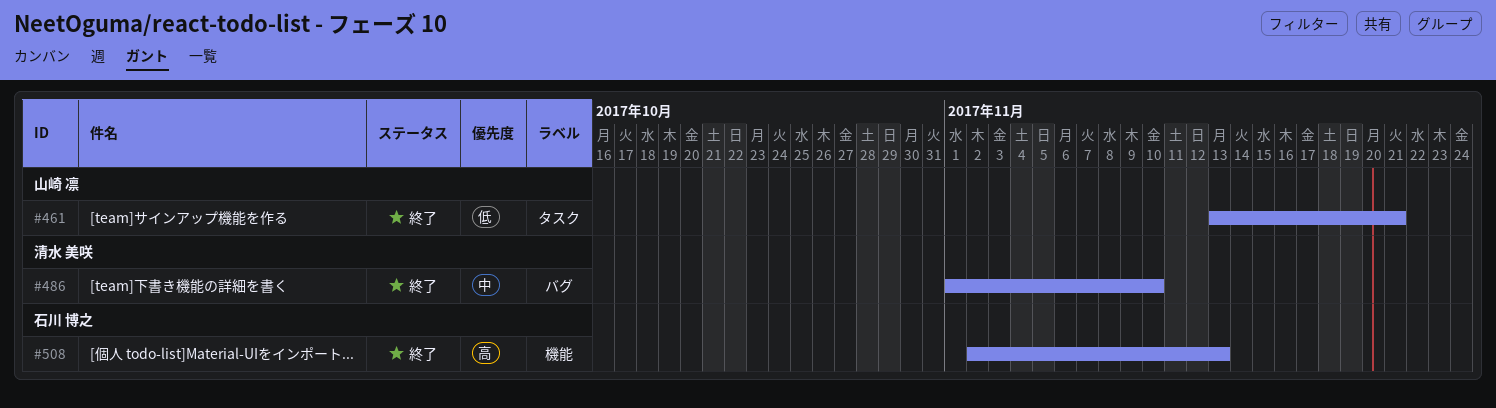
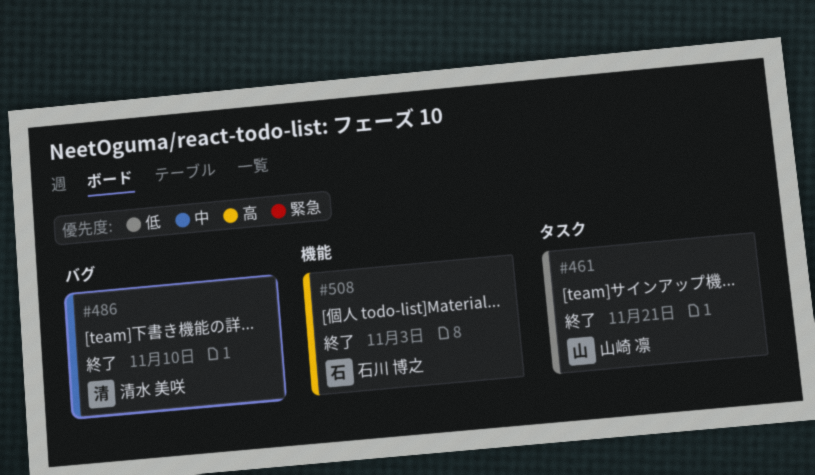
#508, due: Nov 13 -> Nov 3

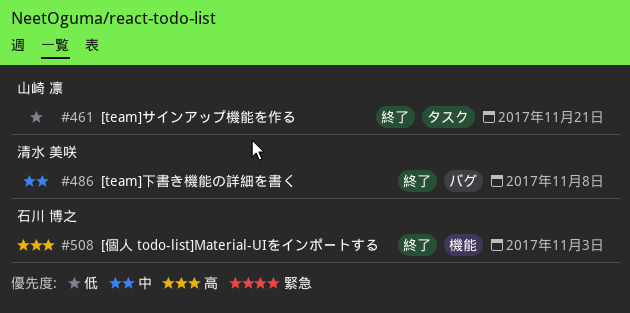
#486, due: Nov 10 -> Nov 8

